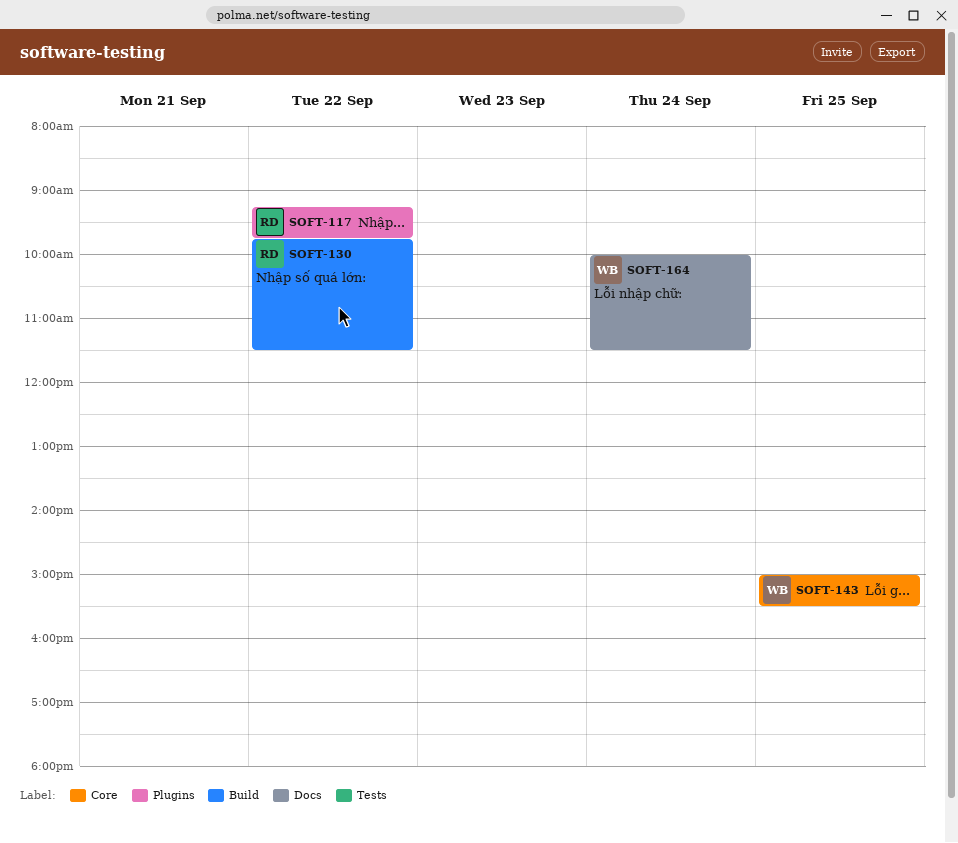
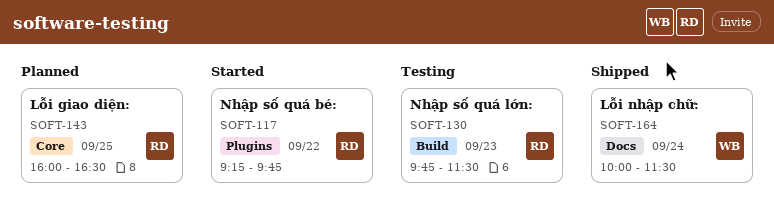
SOFT-130, day: Sep 22 -> Sep 23
SOFT-143, owner: WB -> RD
SOFT-143, begins: 15:00 -> 16:00
SOFT-143, ends: 15:30 -> 16:30

